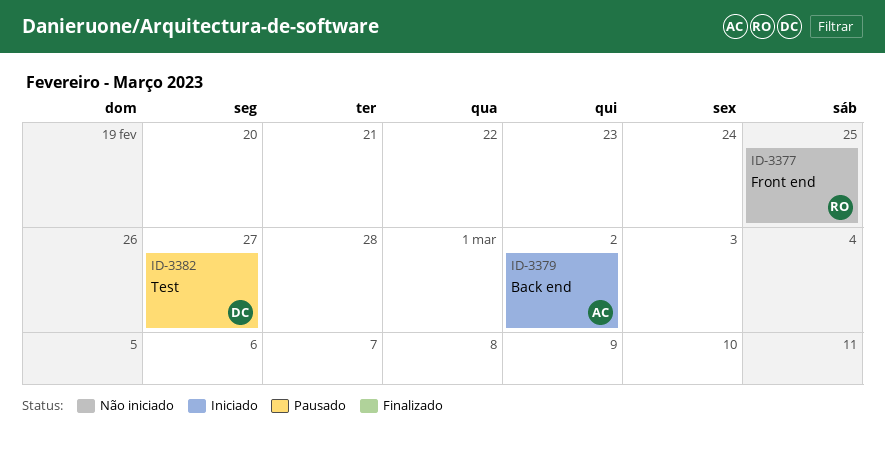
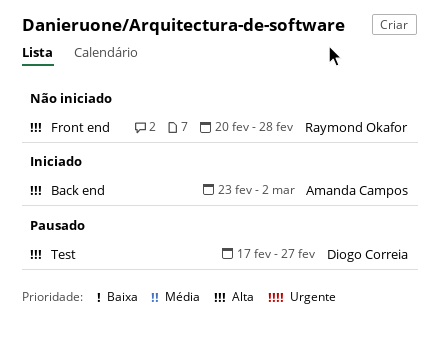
Front end, due: Feb 25 -> Feb 28

